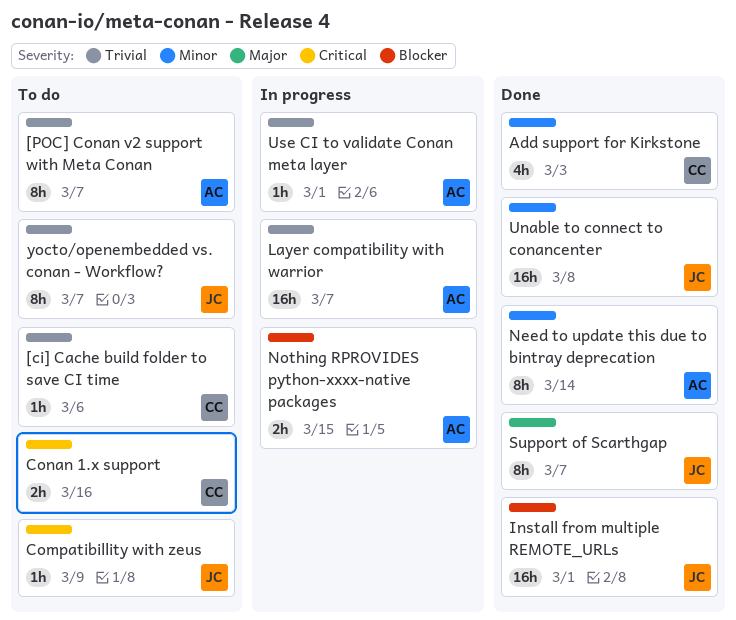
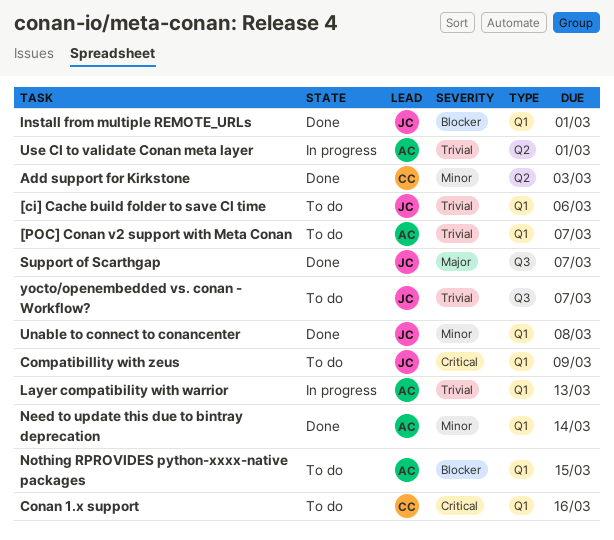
[ci] Cache build folder to save CI time, owner: CC -> JC
Layer compatibility with warrior, due: Mar 7 -> Mar 13
Nothing RPROVIDES python-xxxx-native packages, status: In progress -> To do

